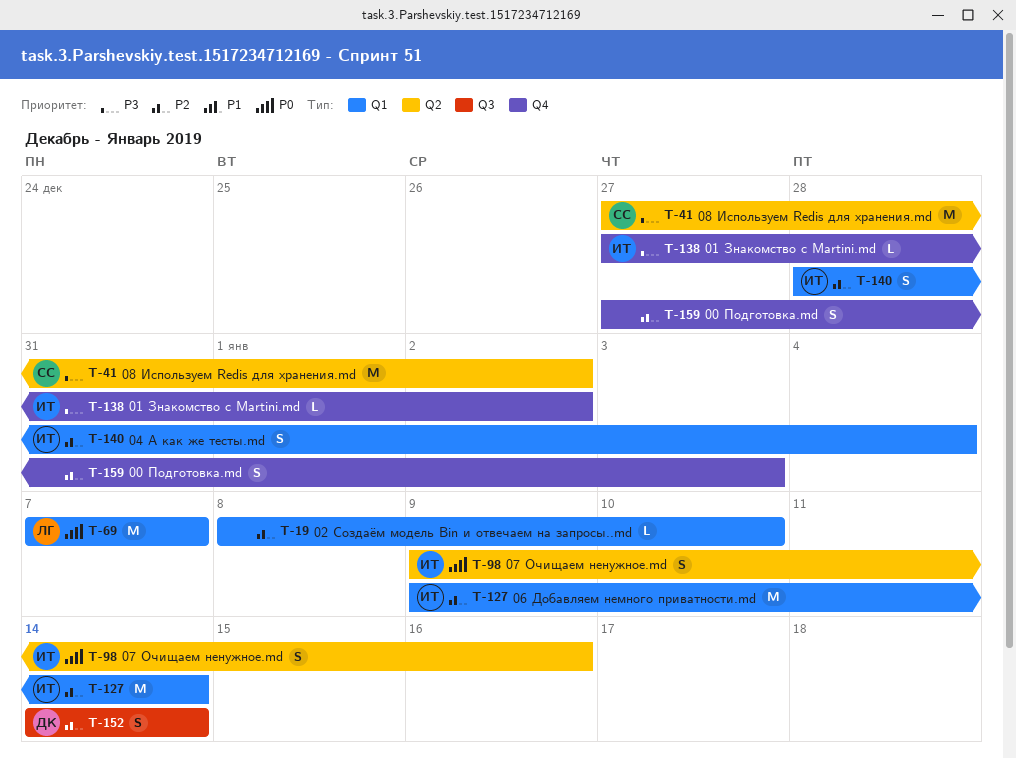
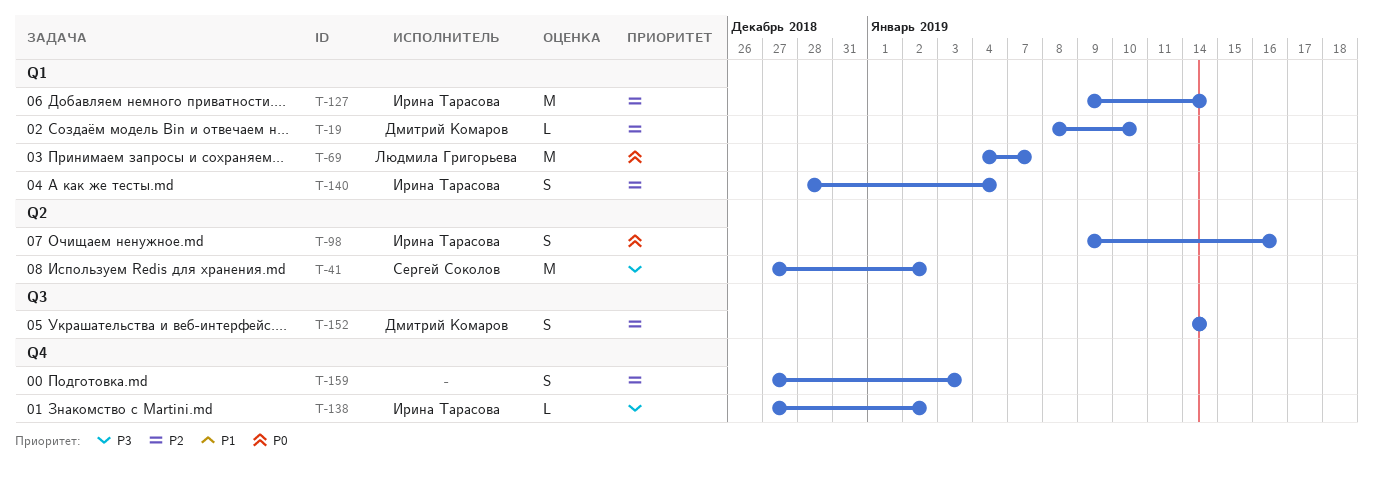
T-19, owner: none -> Дмитрий Комаров
T-69, start: Jan 7 -> Jan 4

